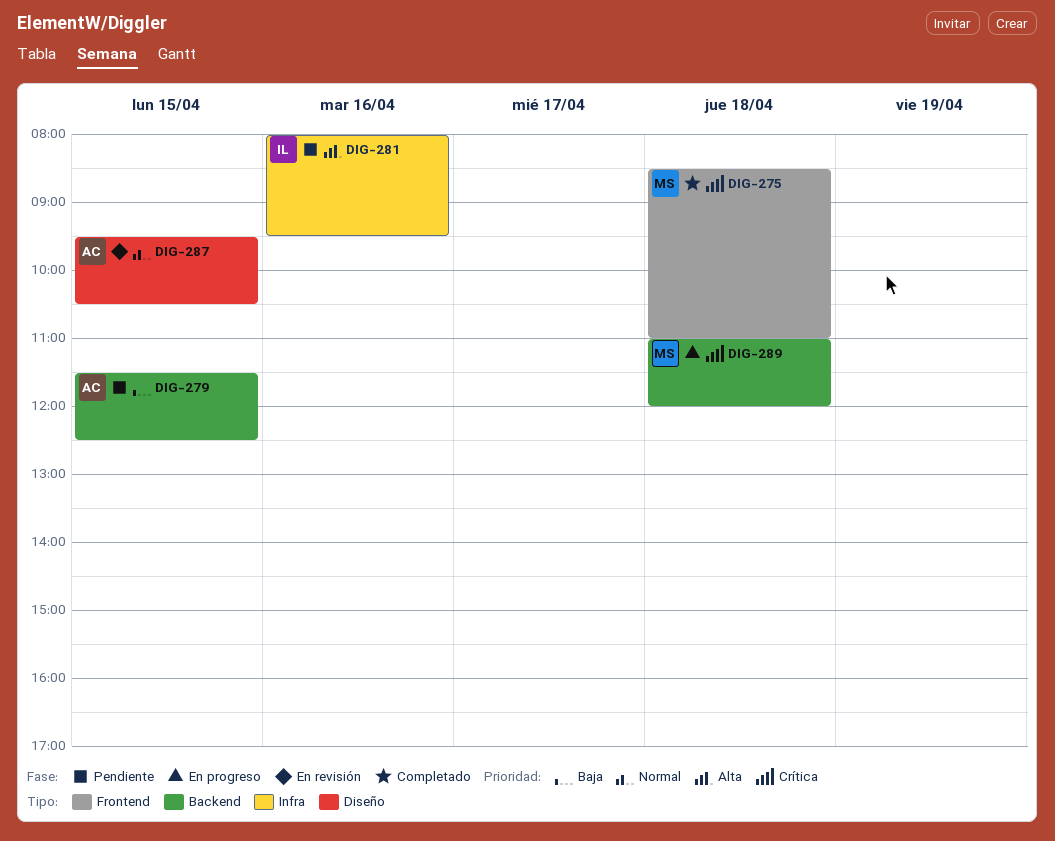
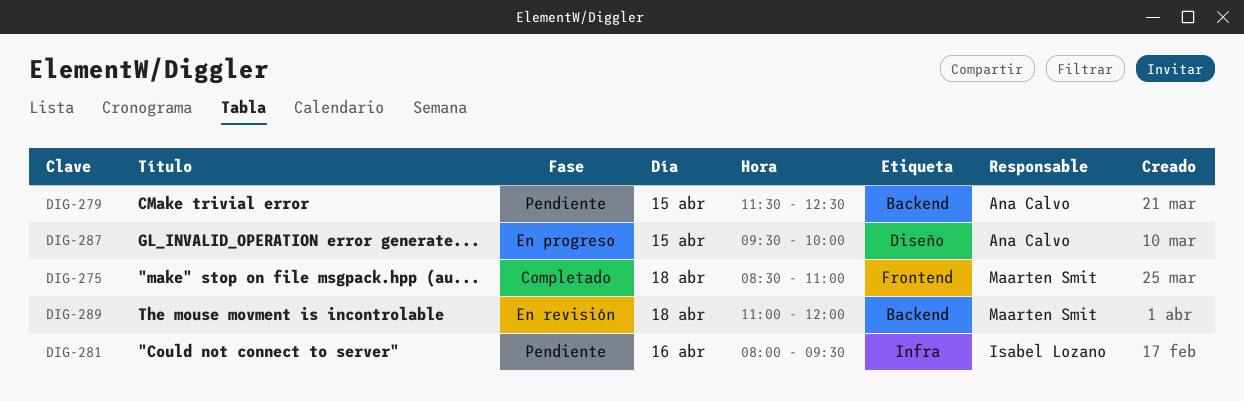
DIG-287, status: En revisión -> En progreso
DIG-287, ends: 10:30 -> 10:00
DIG-289, status: En progreso -> En revisión

